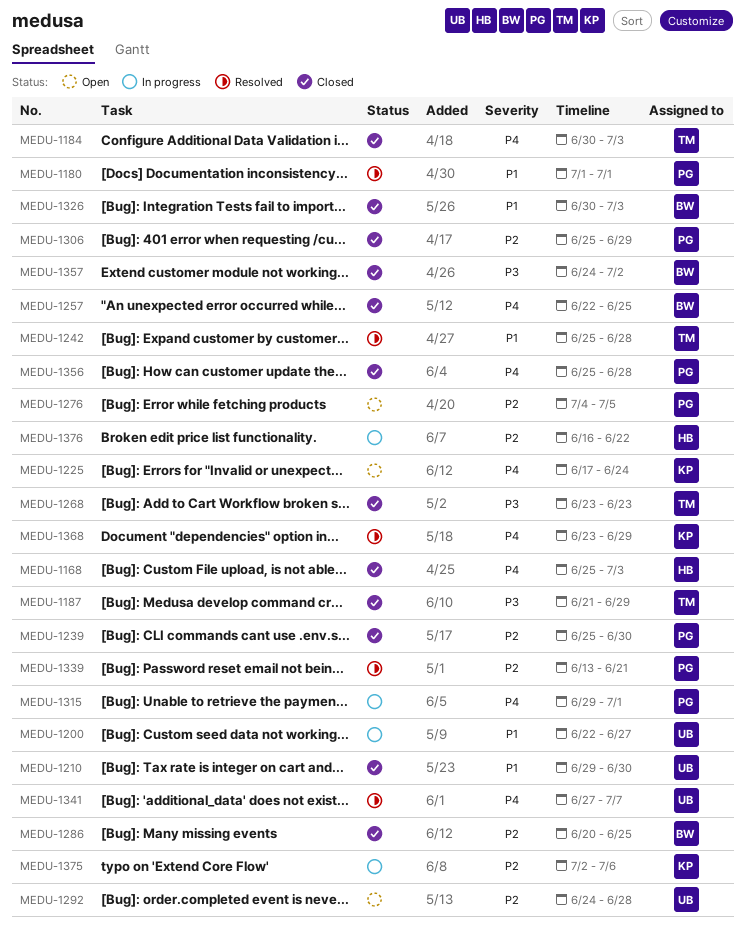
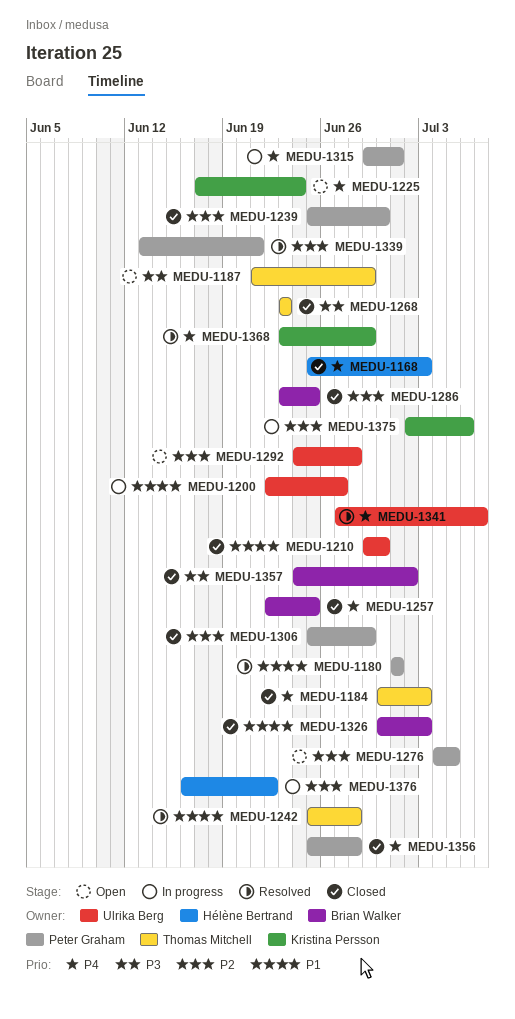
MEDU-1187, status: Closed -> Open
MEDU-1286, start: Jun 20 -> Jun 23

